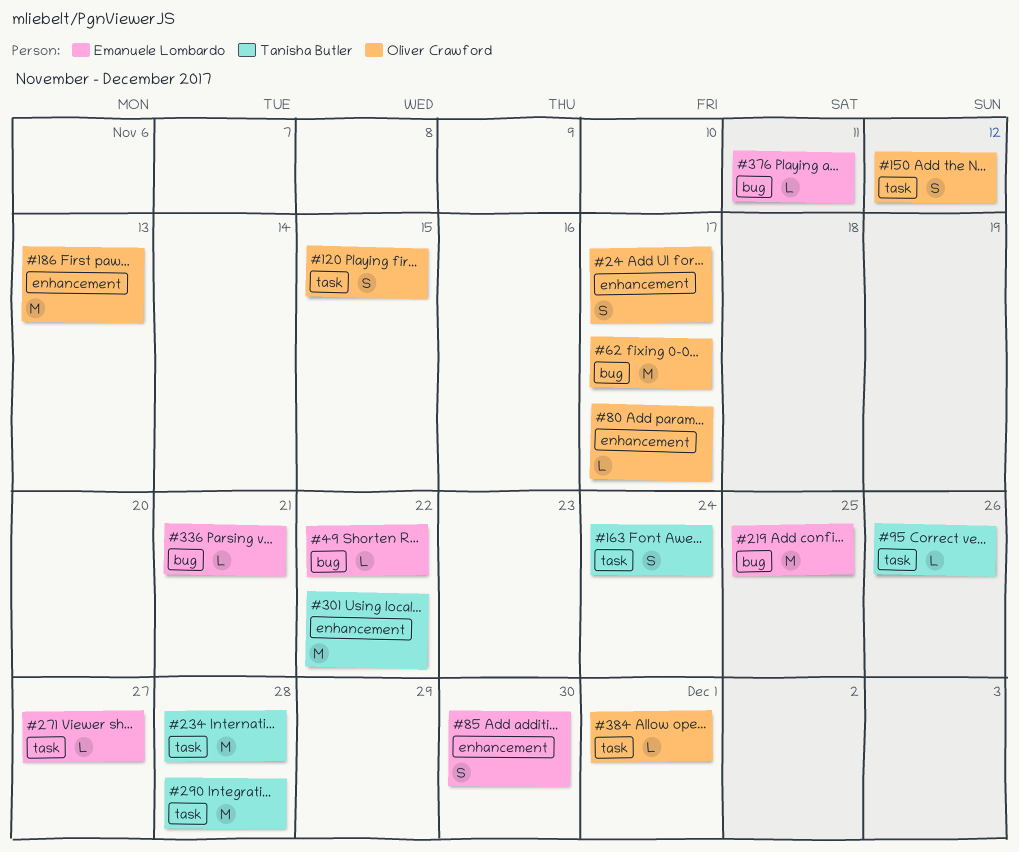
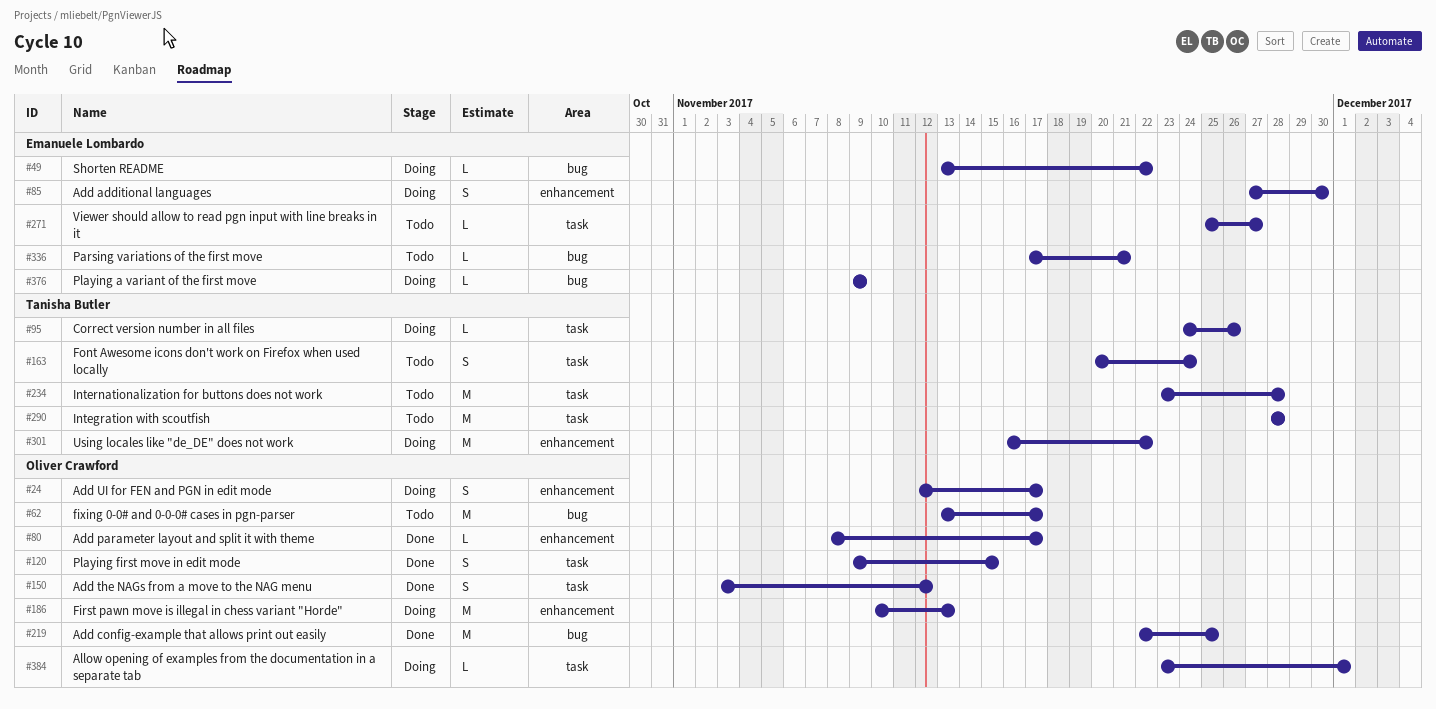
#219, owner: Emanuele Lombardo -> Oliver Crawford
#376, due: Nov 11 -> Nov 9

